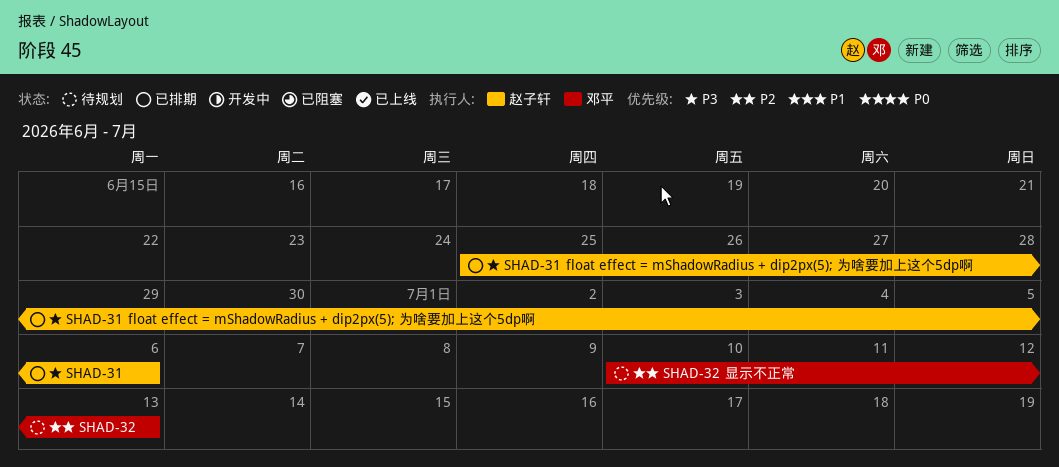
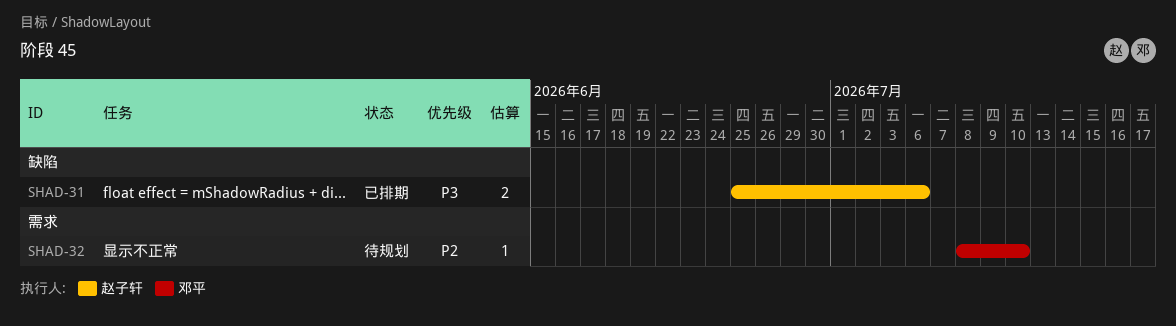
SHAD-32, start: Jul 10 -> Jul 8
SHAD-32, due: Jul 13 -> Jul 10

